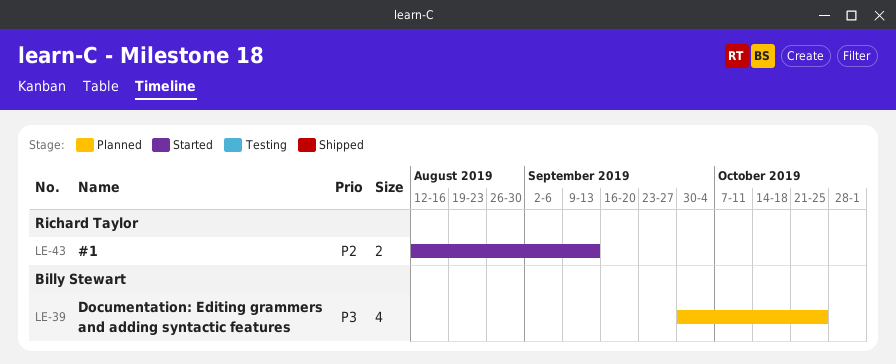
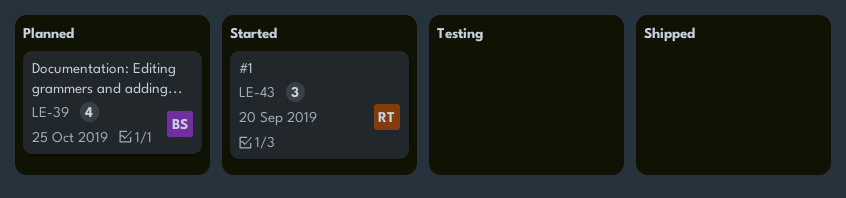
LE-43, estimate: 2 -> 3
LE-43, due: Sep 13 -> Sep 20

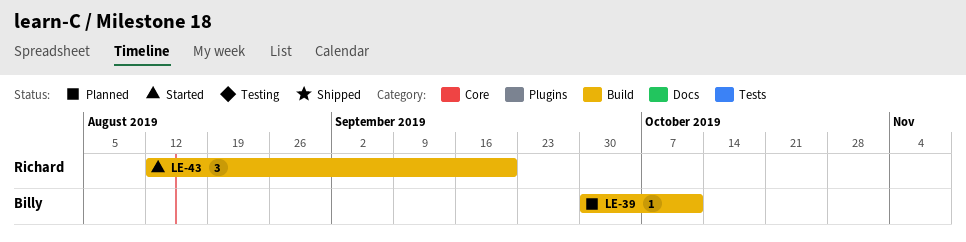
LE-39, estimate: 4 -> 1
LE-39, due: Oct 25 -> Oct 11

